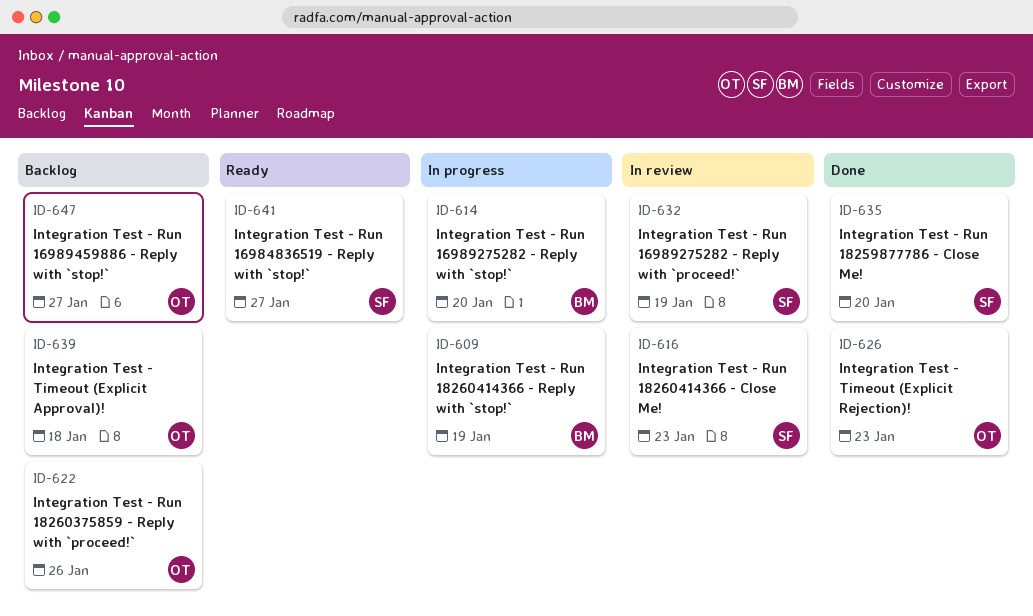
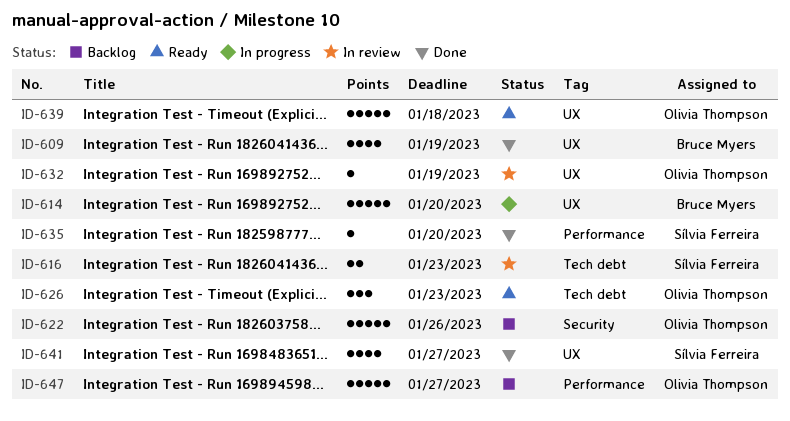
ID-609, status: In progress -> Done
ID-626, status: Done -> Ready
ID-632, owner: Sílvia Ferreira -> Olivia Thompson
ID-639, status: Backlog -> Ready
ID-641, status: Ready -> Done

